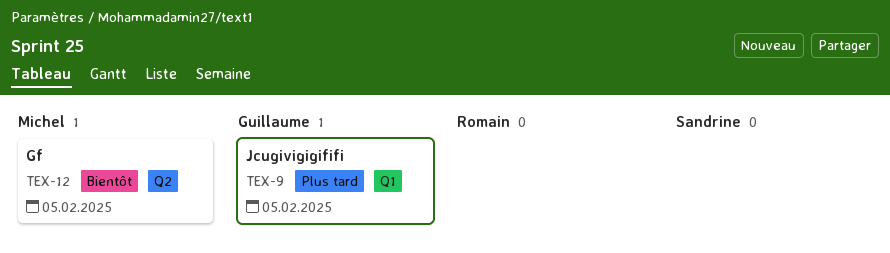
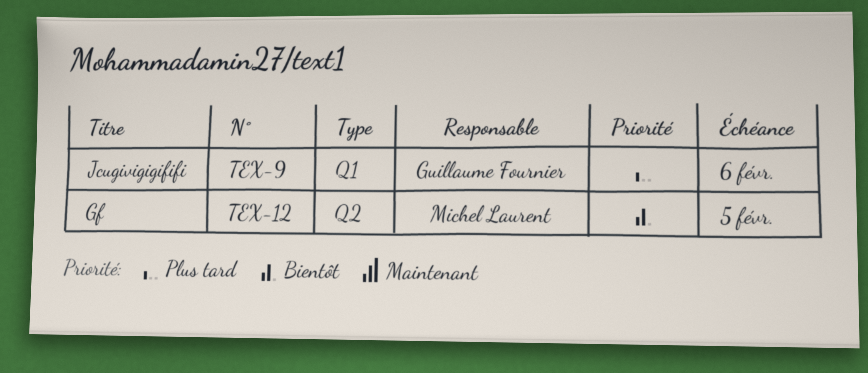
TEX-9, due: Feb 5 -> Feb 6

